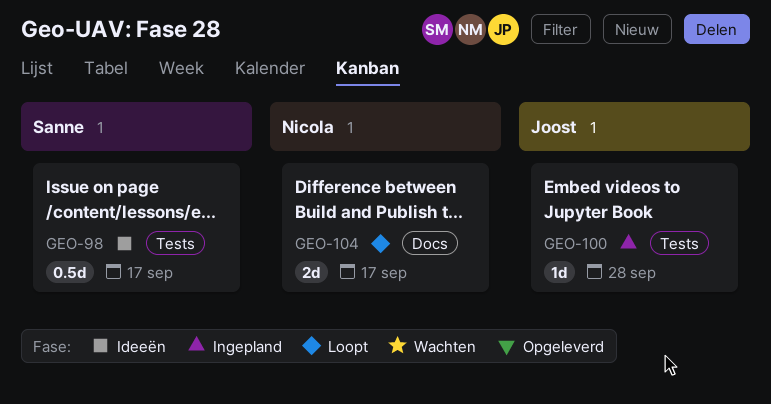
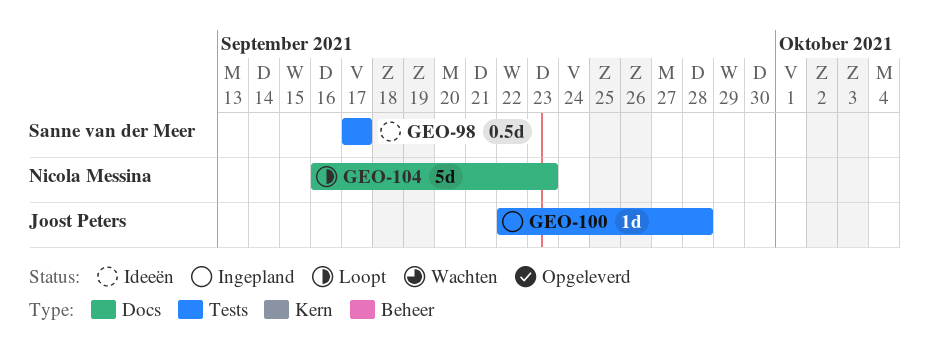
GEO-104, estimate: 2d -> 5d
GEO-104, due: Sep 17 -> Sep 23

